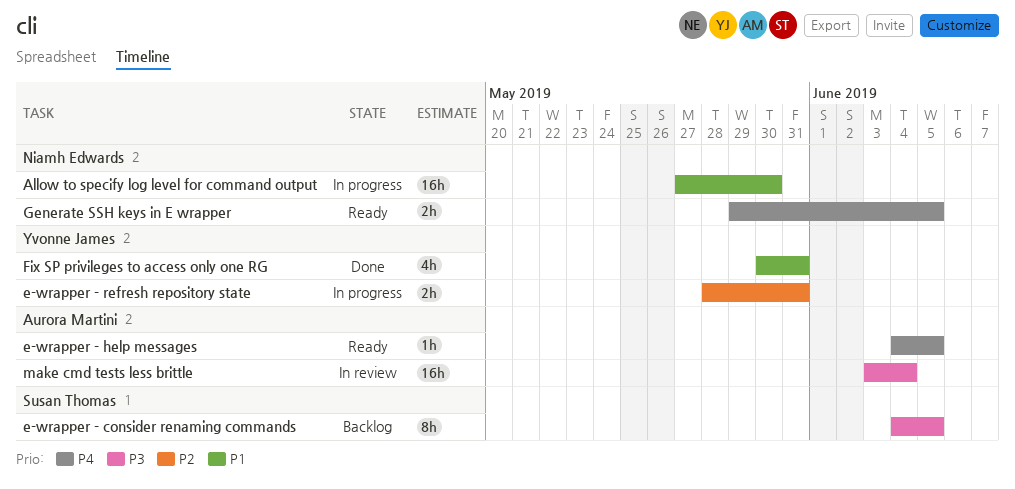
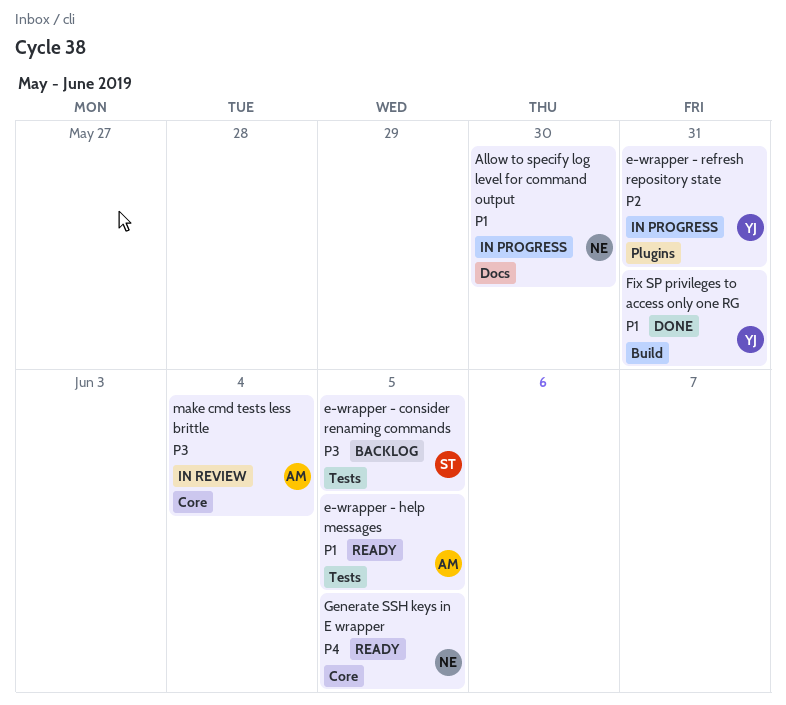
e-wrapper - help messages, priority: P4 -> P1

